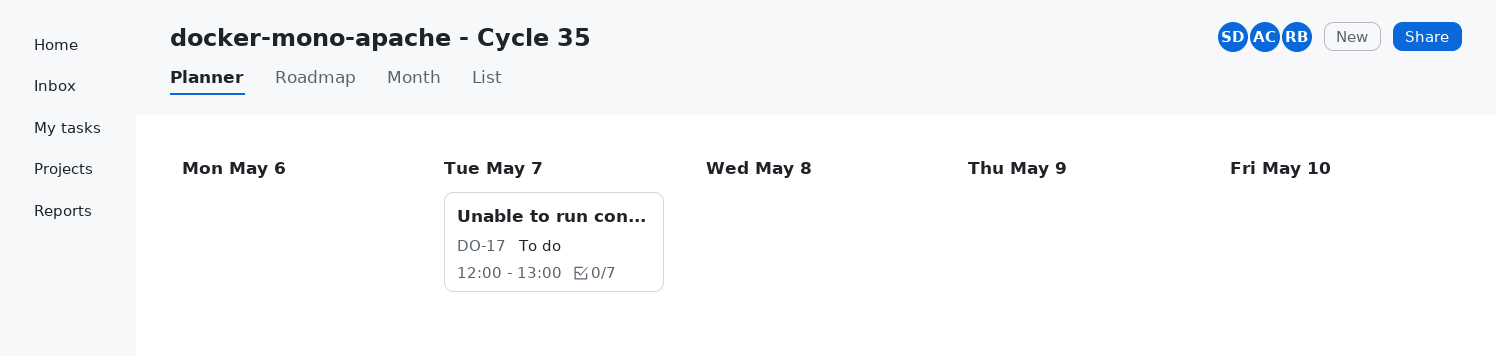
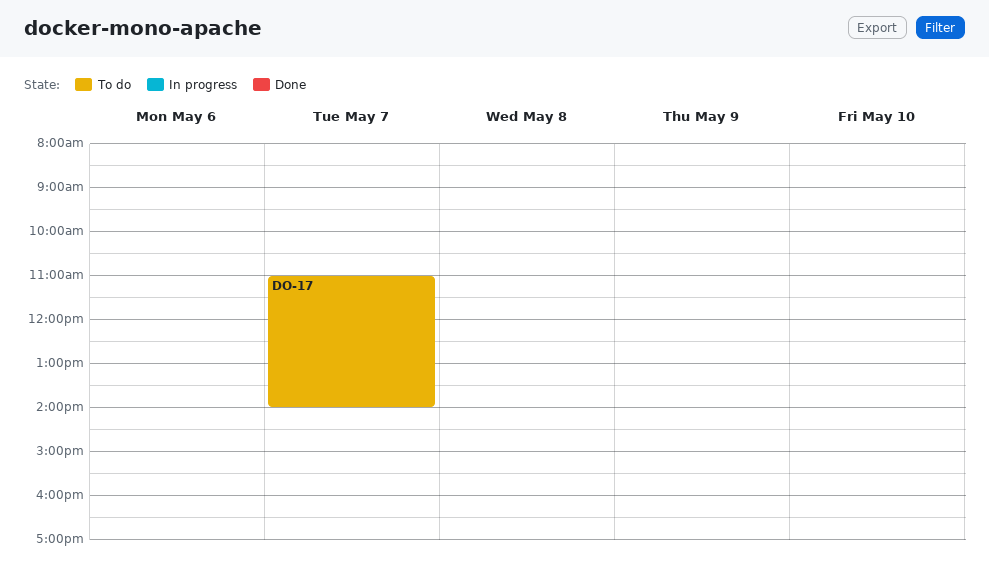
DO-17, begins: 12:00 -> 11:00
DO-17, ends: 13:00 -> 14:00

